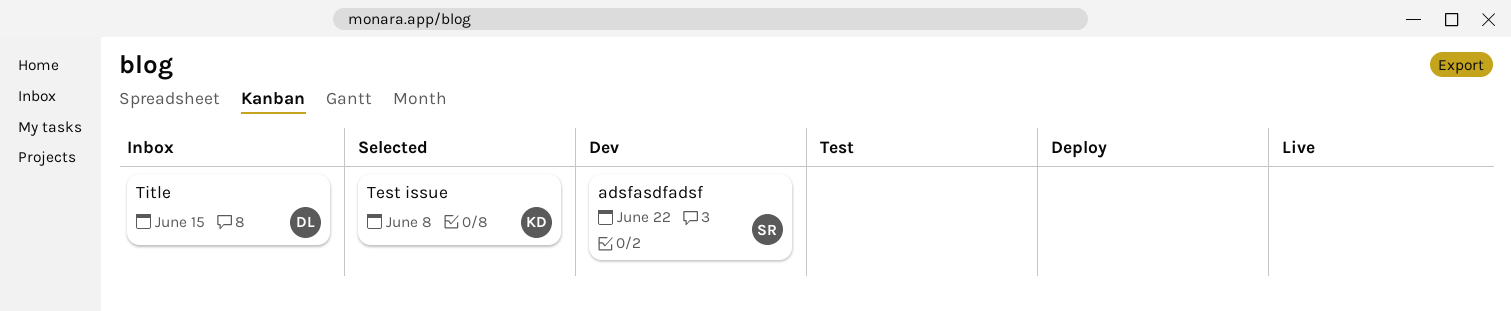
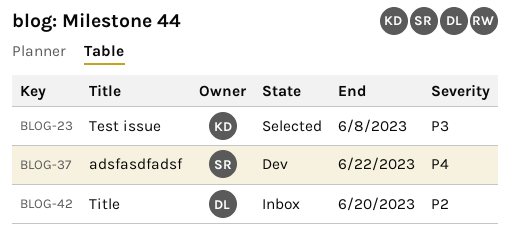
Title, due: Jun 15 -> Jun 20

